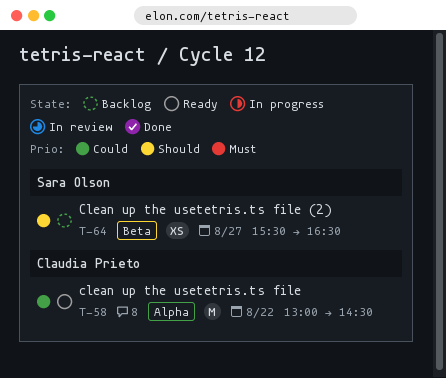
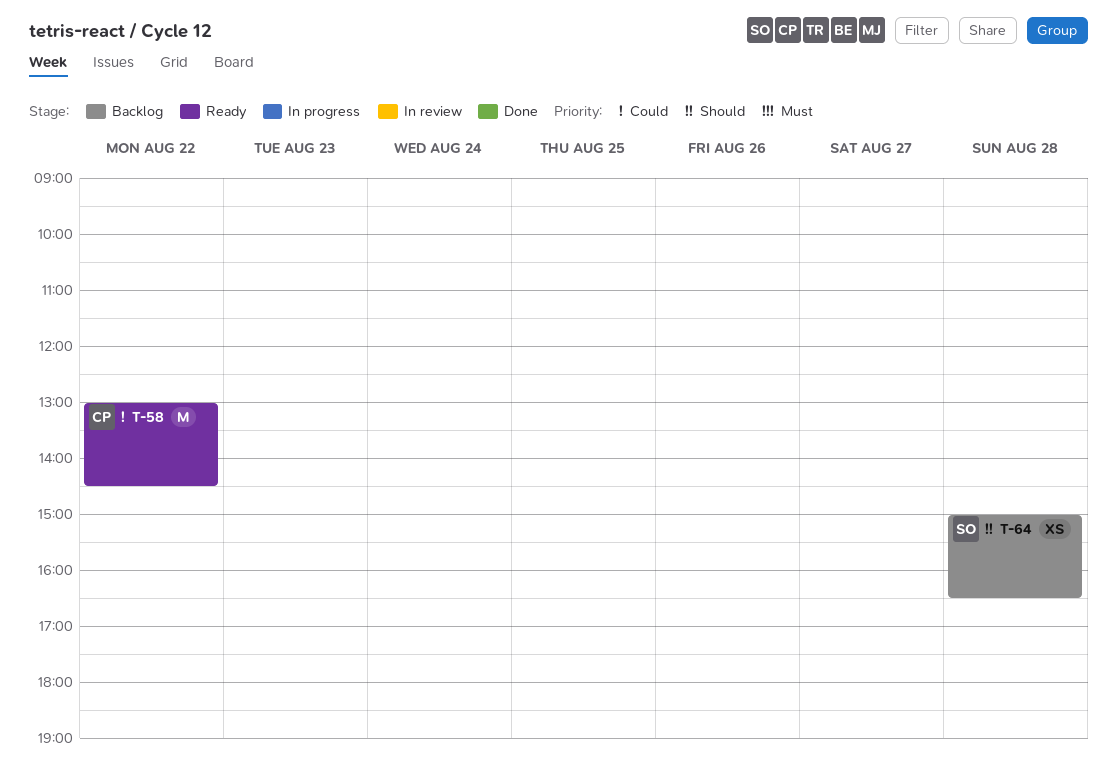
T-64, day: Aug 27 -> Aug 28
T-64, begins: 15:30 -> 15:00

